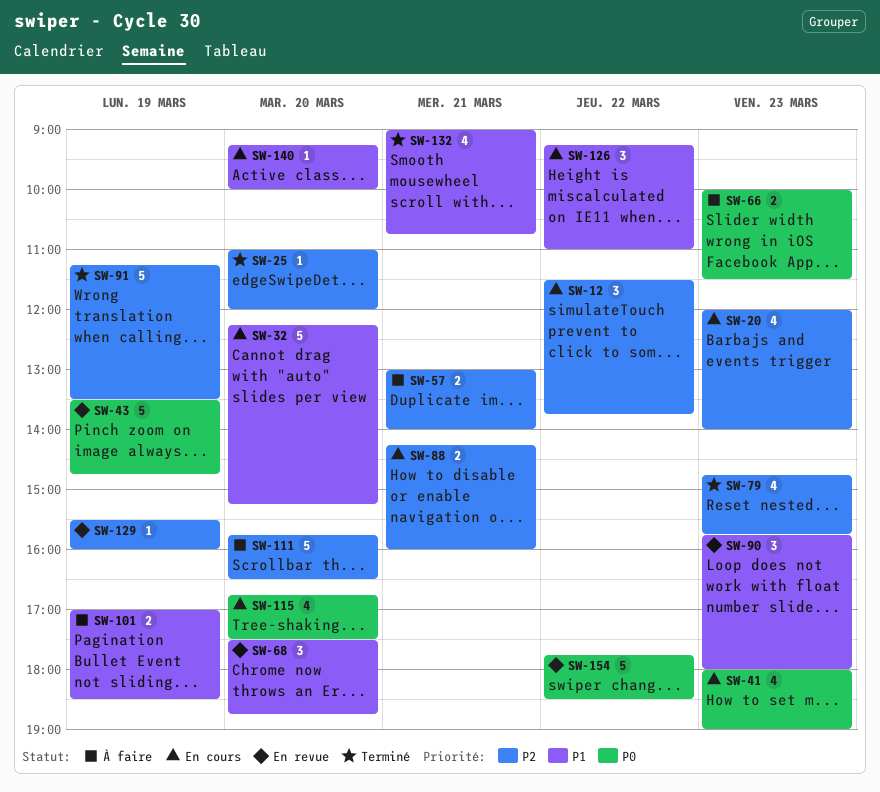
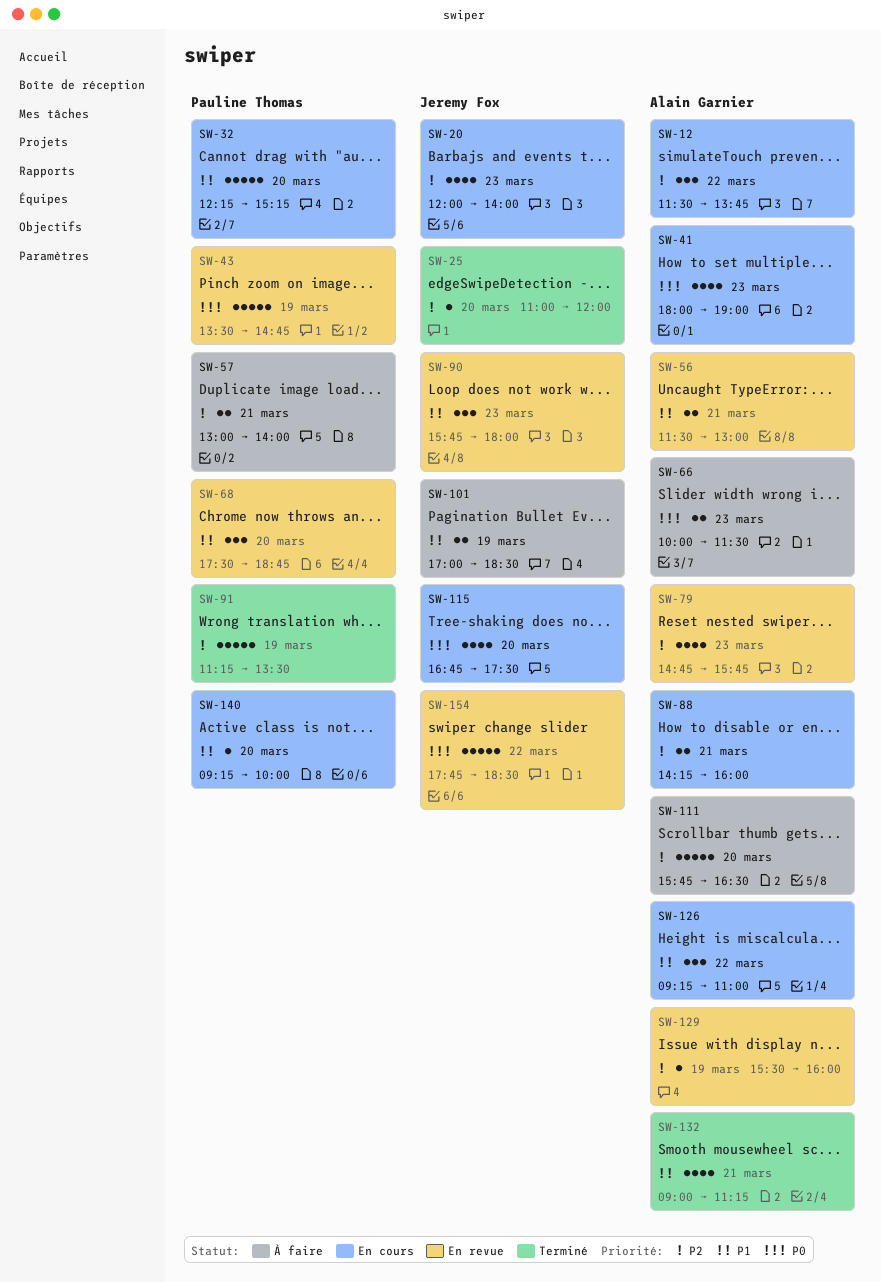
SW-56: none -> present
SW-79, status: Terminé -> En revue
SW-132, ends: 10:45 -> 11:15

